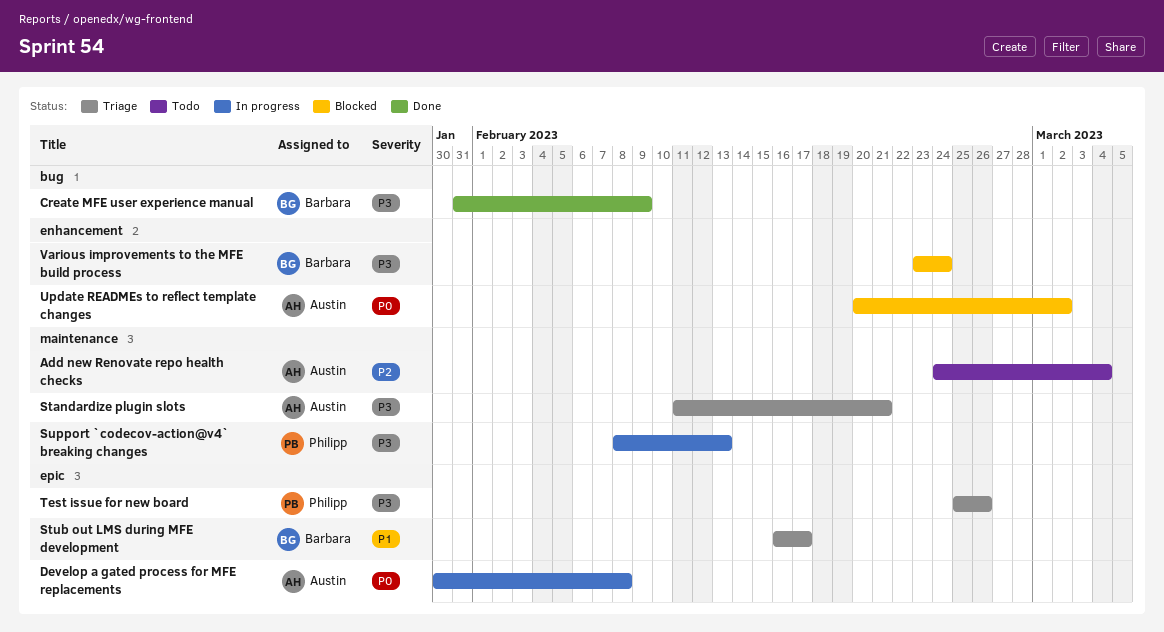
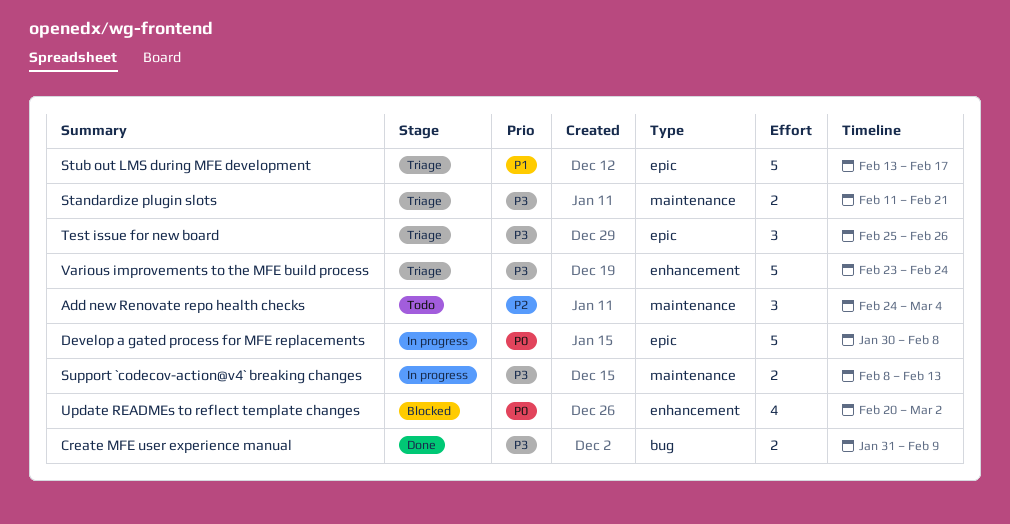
Stub out LMS during MFE development, start: Feb 16 -> Feb 13
Various improvements to the MFE build process, status: Blocked -> Triage

